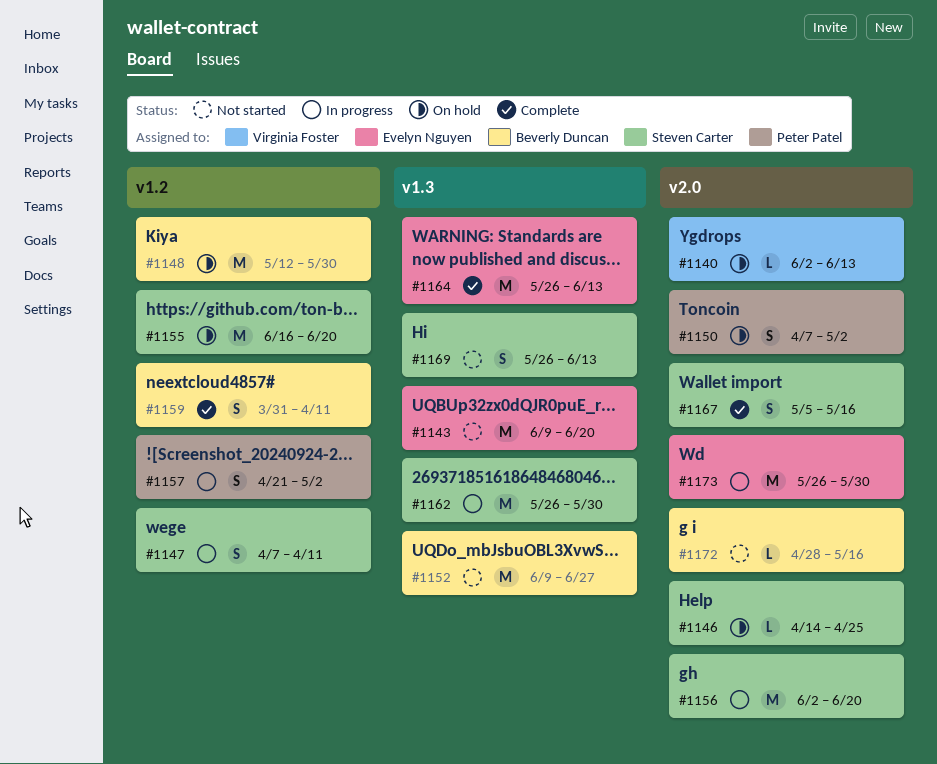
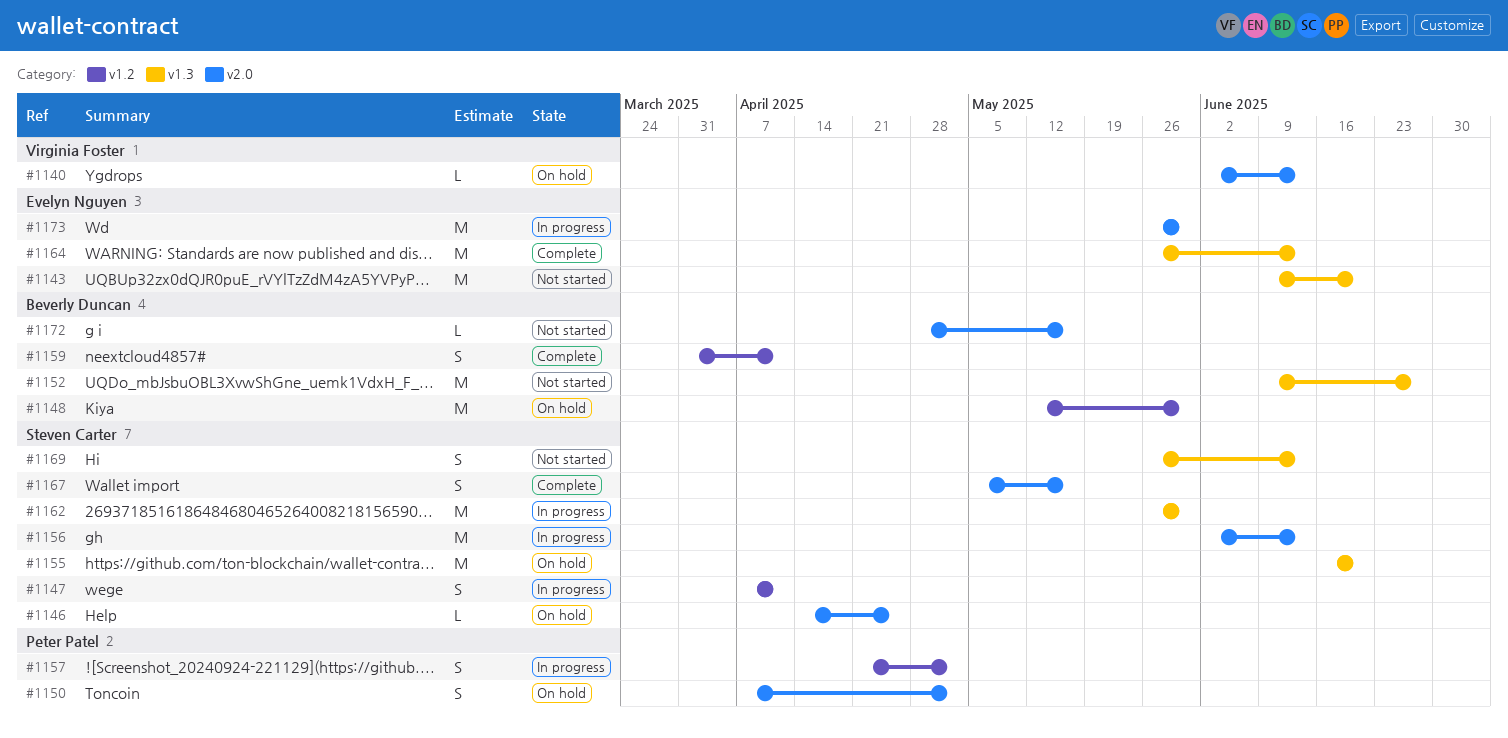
#1155, label: v1.2 -> v1.3
#1156, due: Jun 20 -> Jun 13

